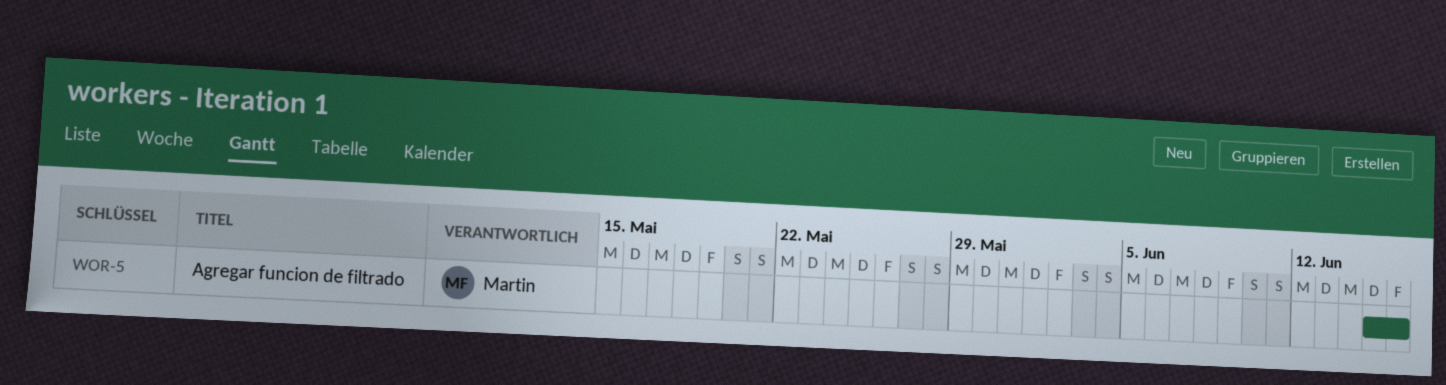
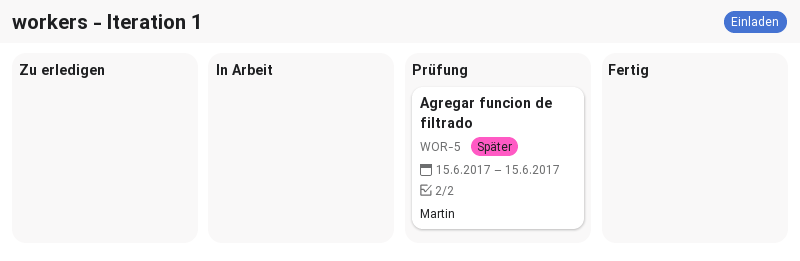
WOR-5, due: Jun 16 -> Jun 15

